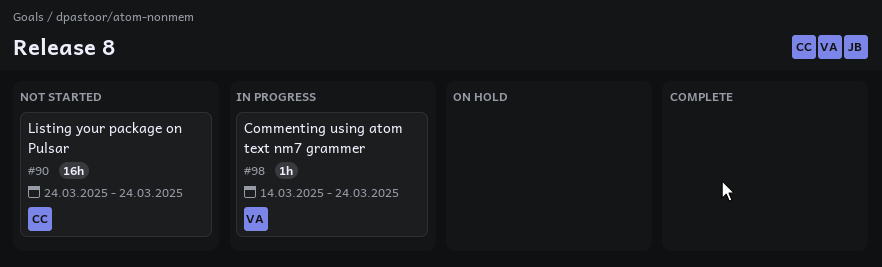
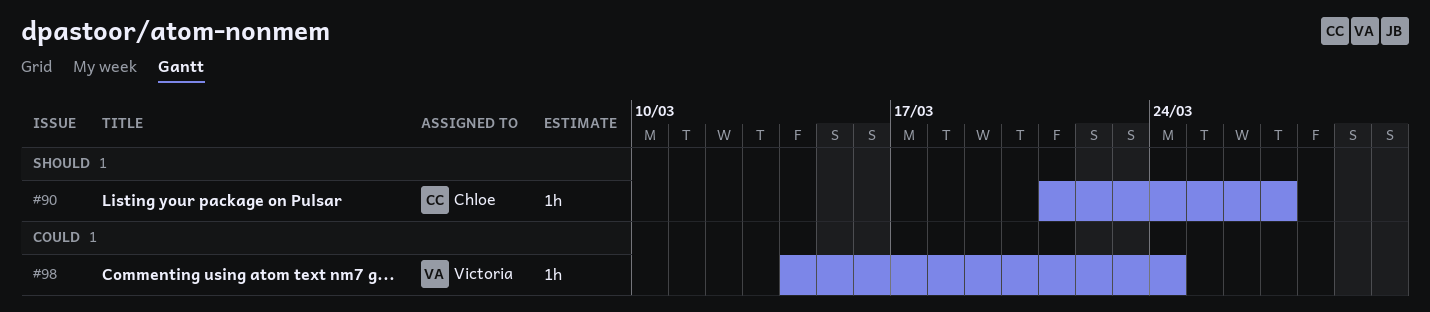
#90, estimate: 16h -> 1h
#90, start: Mar 24 -> Mar 21
#90, due: Mar 24 -> Mar 27

